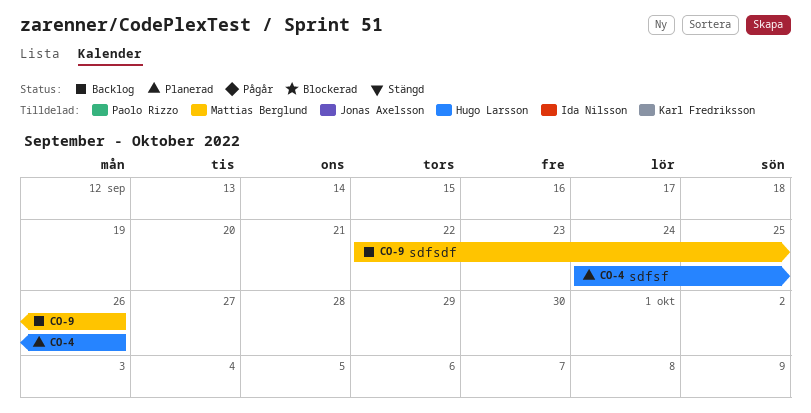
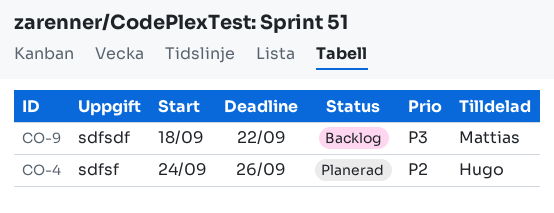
CO-9, start: Sep 22 -> Sep 18
CO-9, due: Sep 26 -> Sep 22

